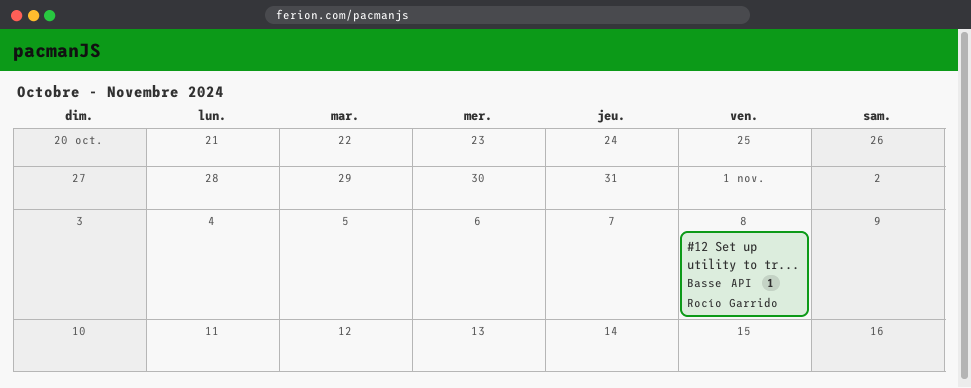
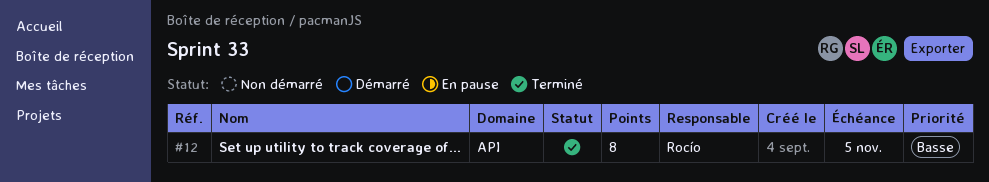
#12, estimate: 1 -> 8
#12, due: Nov 8 -> Nov 5

